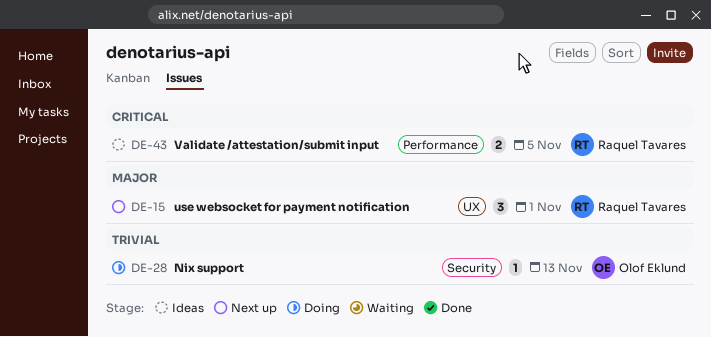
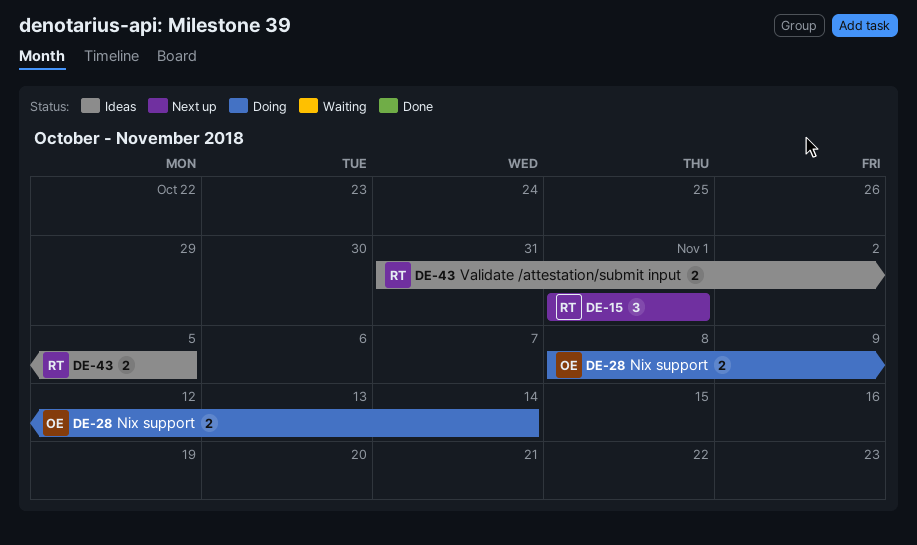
DE-28, estimate: 1 -> 2
DE-28, due: Nov 13 -> Nov 14

